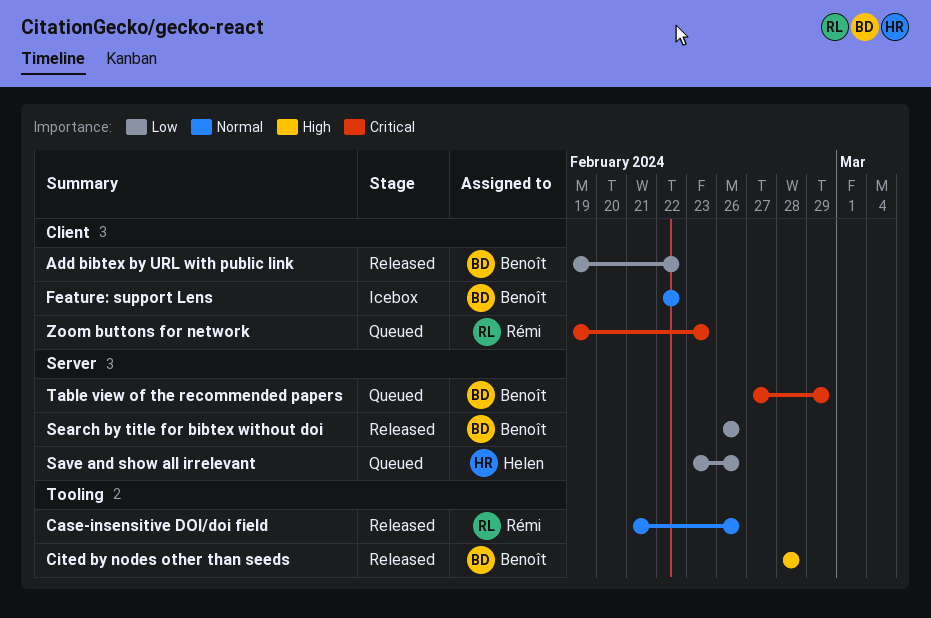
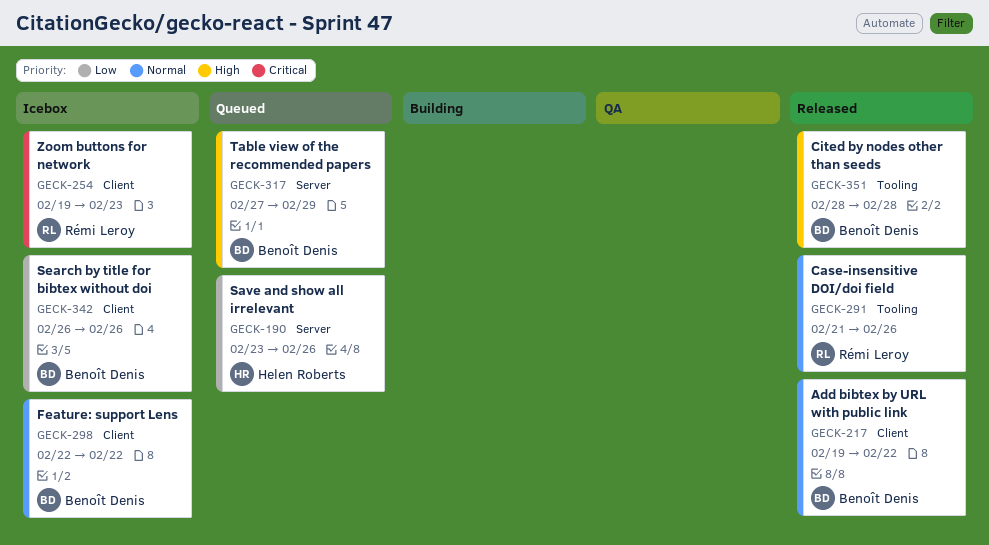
Add bibtex by URL with public link, priority: Low -> Normal
Search by title for bibtex without doi, status: Released -> Icebox
Search by title for bibtex without doi, label: Server -> Client
Table view of the recommended papers, priority: Critical -> High
Zoom buttons for network, status: Queued -> Icebox

